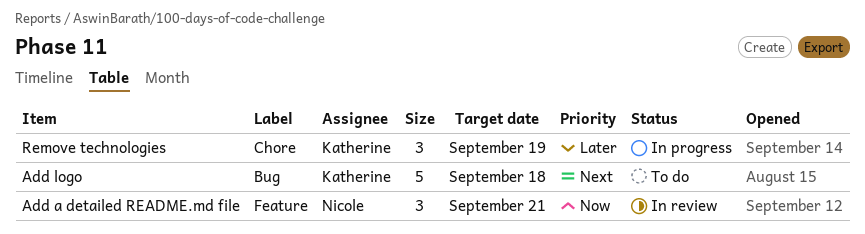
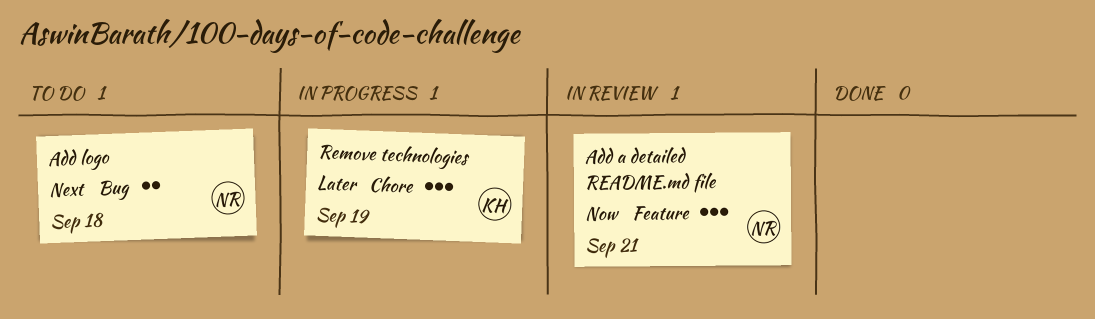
Add logo, owner: Katherine -> Nicole
Add logo, estimate: 5 -> 2

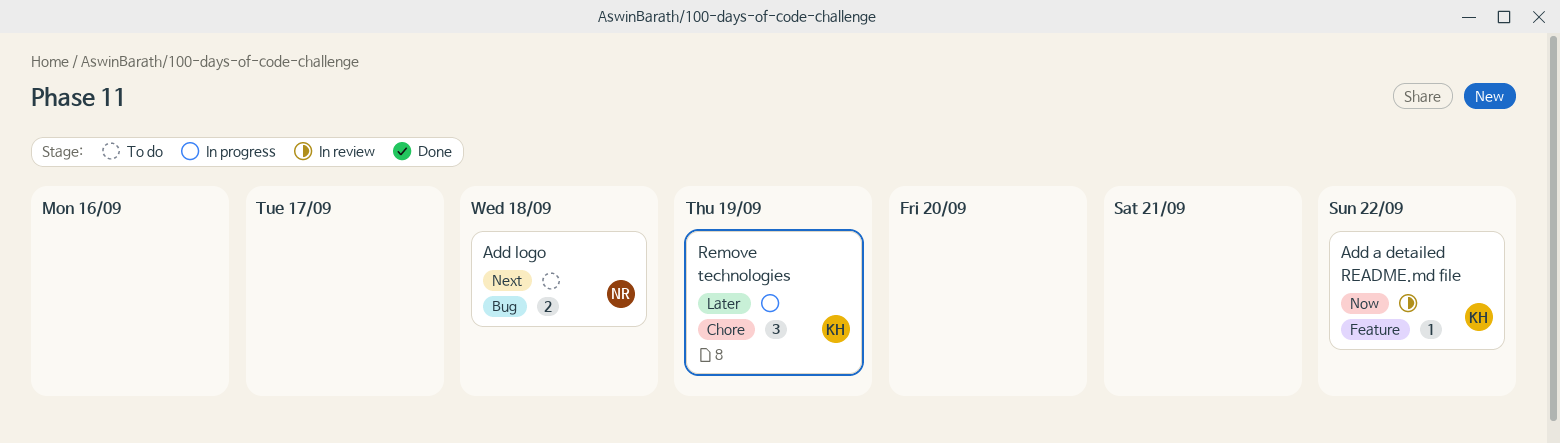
Add a detailed README.md file, owner: NR -> KH
Add a detailed README.md file, estimate: 3 -> 1
Add a detailed README.md file, due: Sep 21 -> Sep 22

